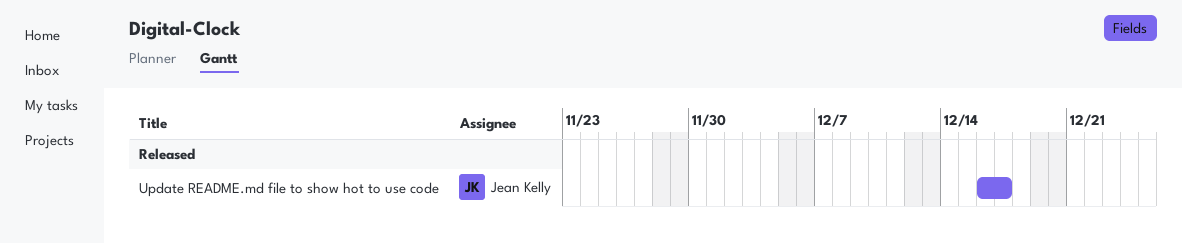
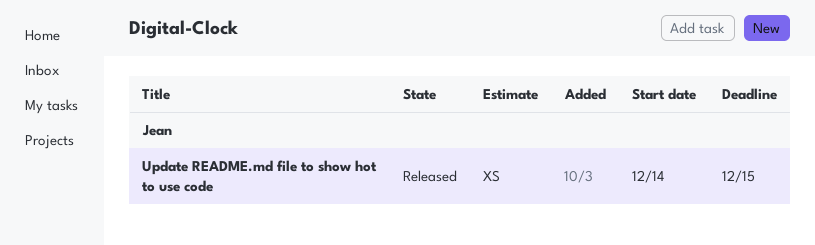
Update README.md file to show hot to use code, start: Dec 16 -> Dec 14
Update README.md file to show hot to use code, due: Dec 17 -> Dec 15

